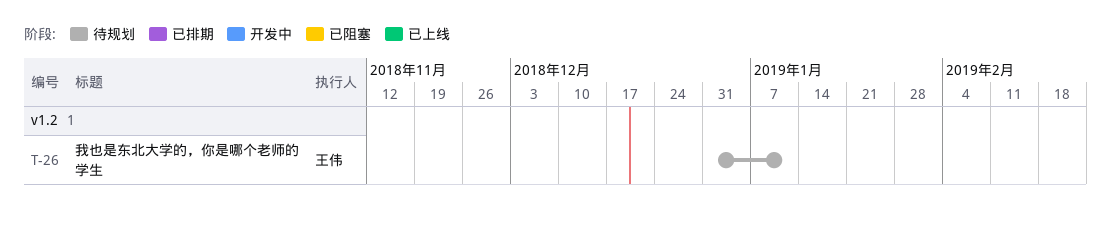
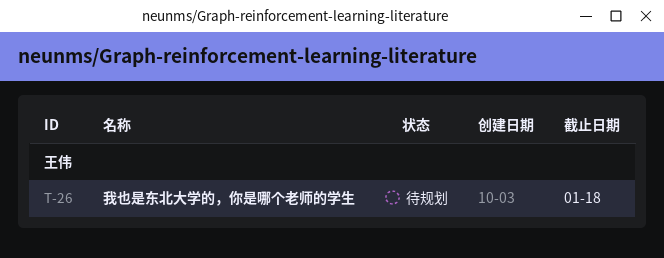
T-26, due: Jan 11 -> Jan 18

